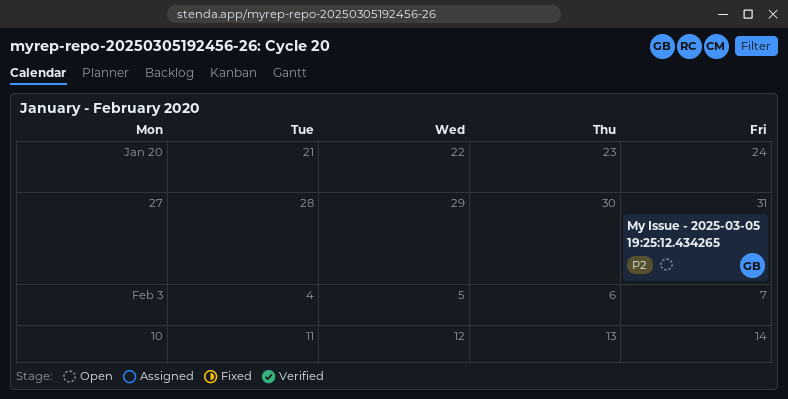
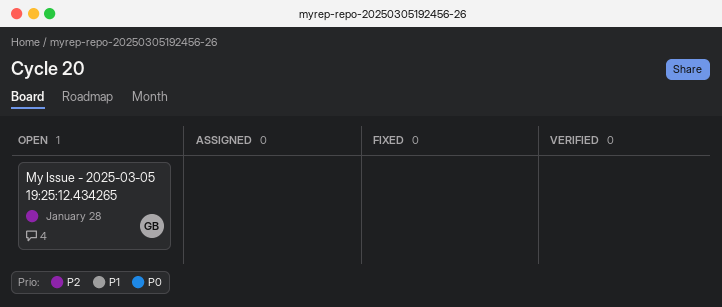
My Issue - 2025-03-05 19:25:12.434265, due: Jan 31 -> Jan 28

